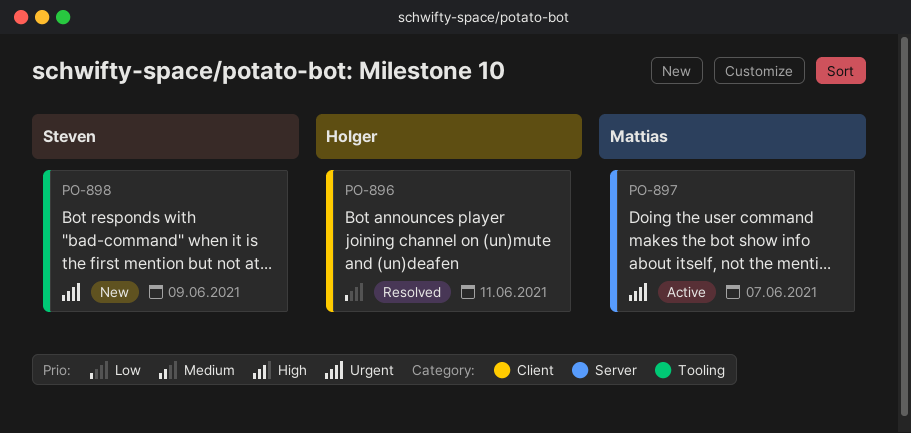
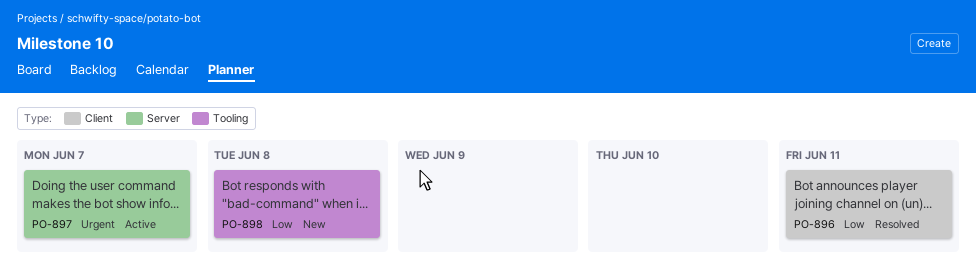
PO-898, priority: Urgent -> Low
PO-898, due: Jun 9 -> Jun 8

